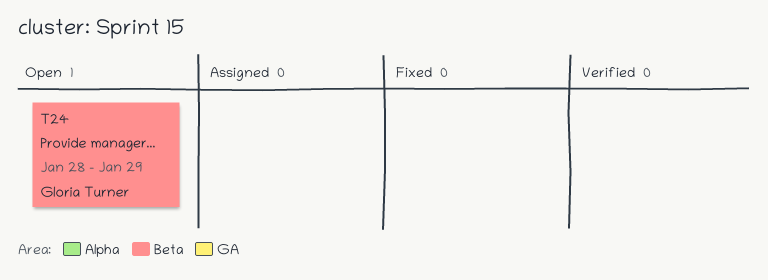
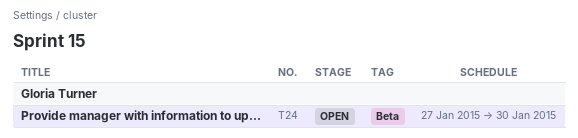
T24, start: Jan 28 -> Jan 27
T24, due: Jan 29 -> Jan 30

